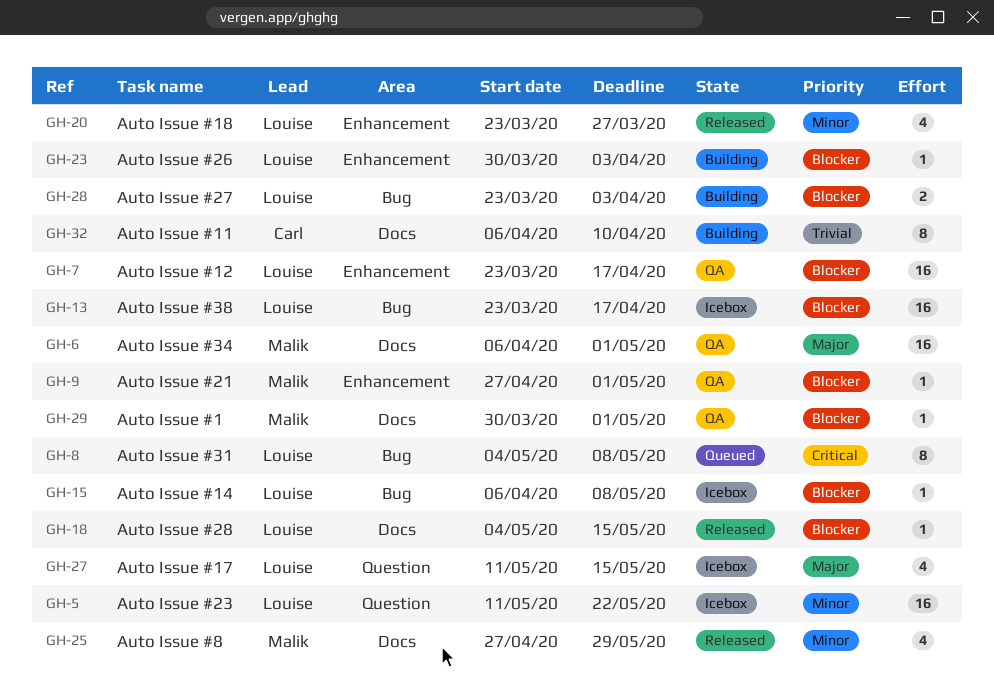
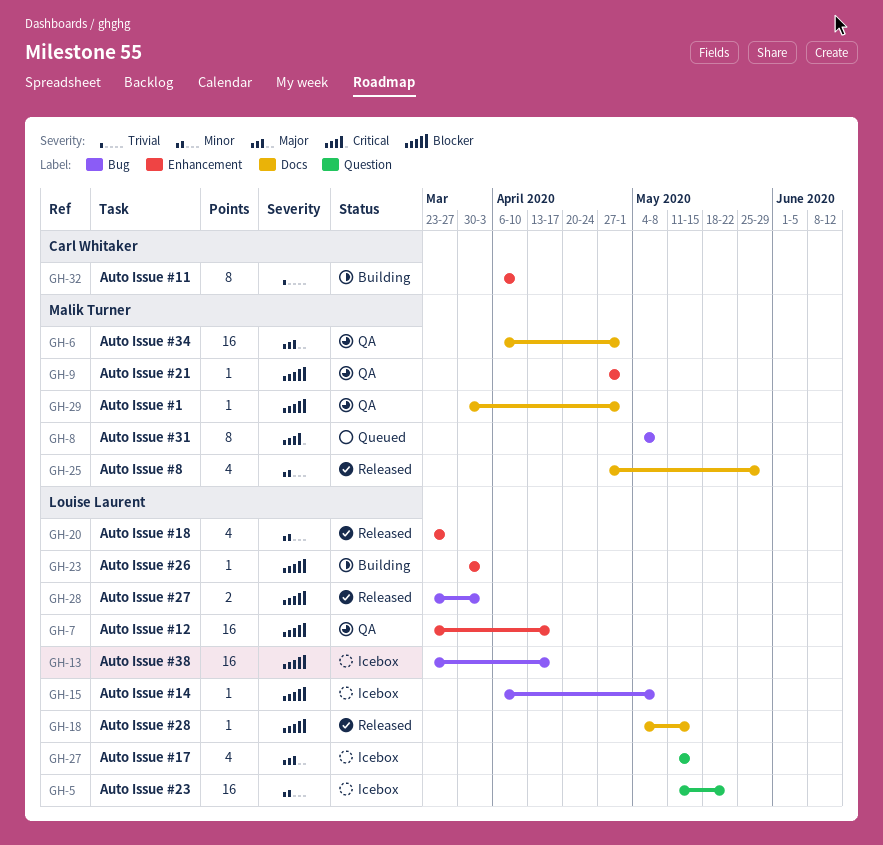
GH-8, owner: Louise Laurent -> Malik Turner
GH-28, status: Building -> Released
GH-32, label: Docs -> Enhancement

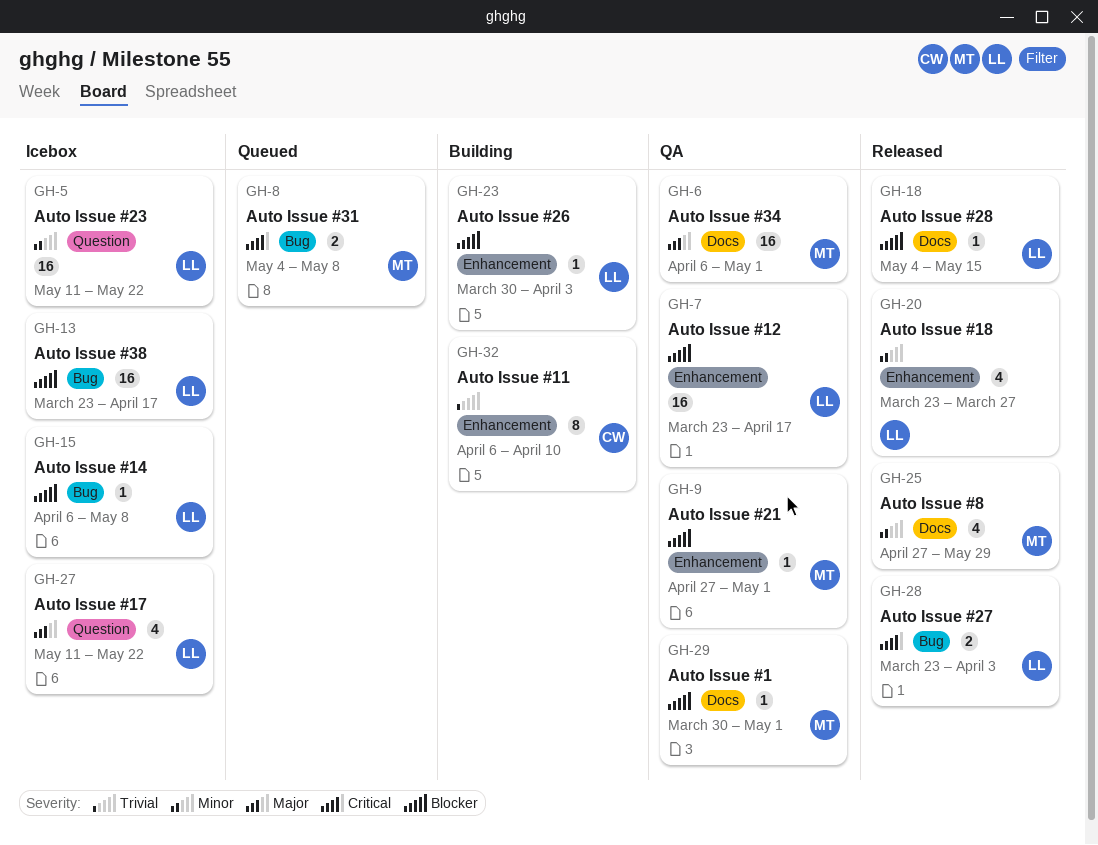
GH-8, estimate: 8 -> 2
GH-27, due: May 15 -> May 22
GH-28, priority: Blocker -> Critical

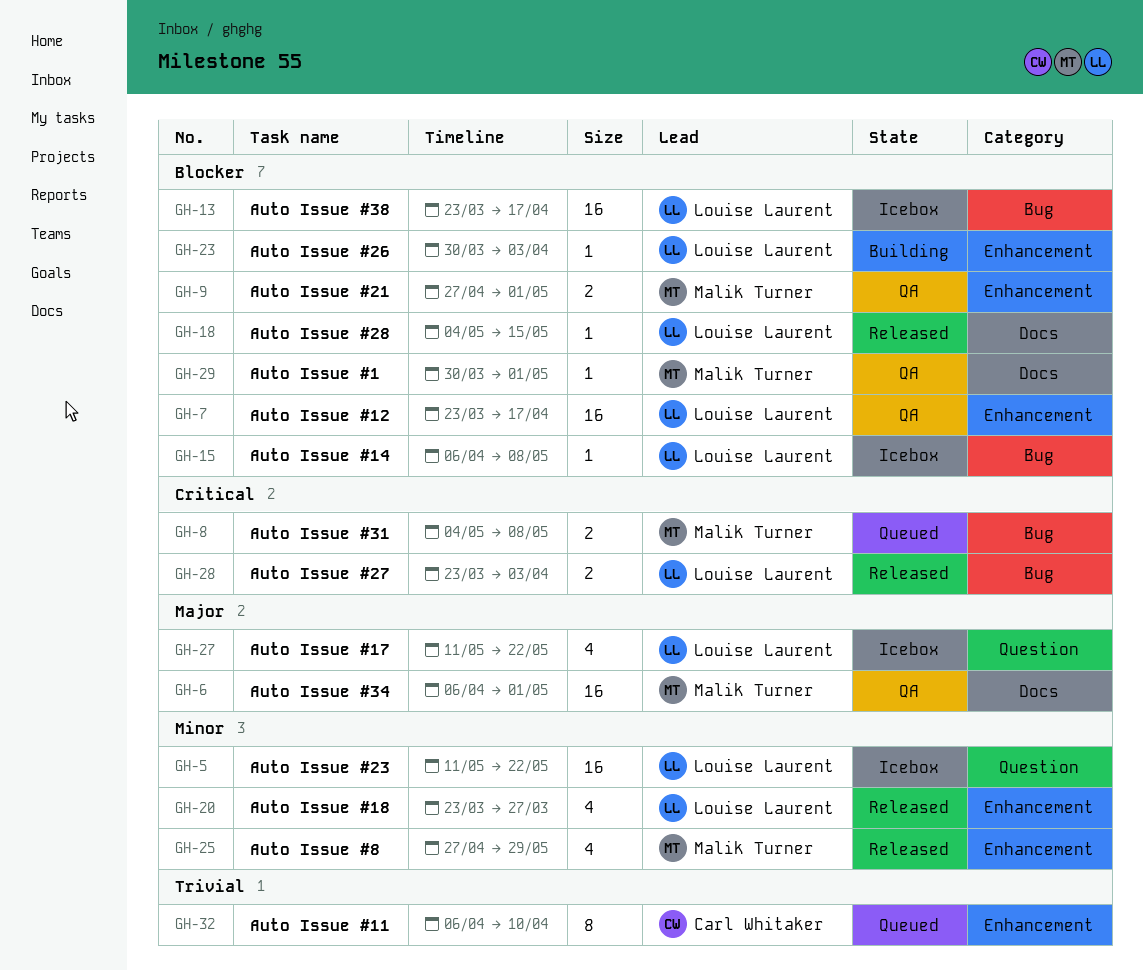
GH-9, estimate: 1 -> 2
GH-25, label: Docs -> Enhancement
GH-32, status: Building -> Queued

